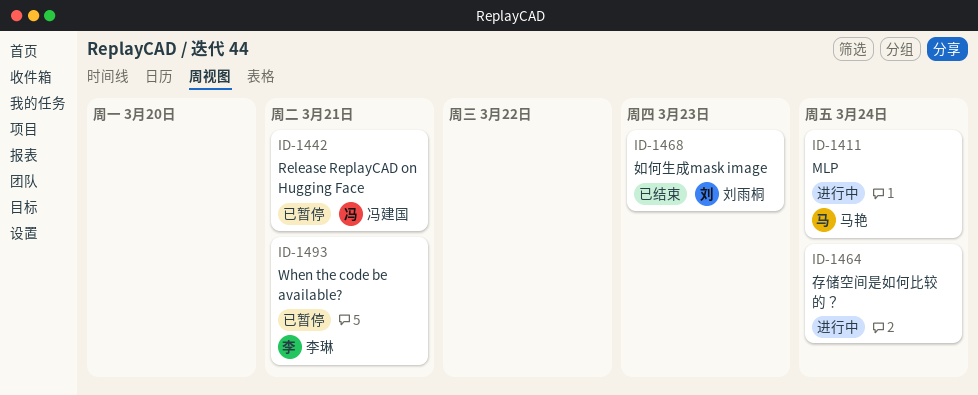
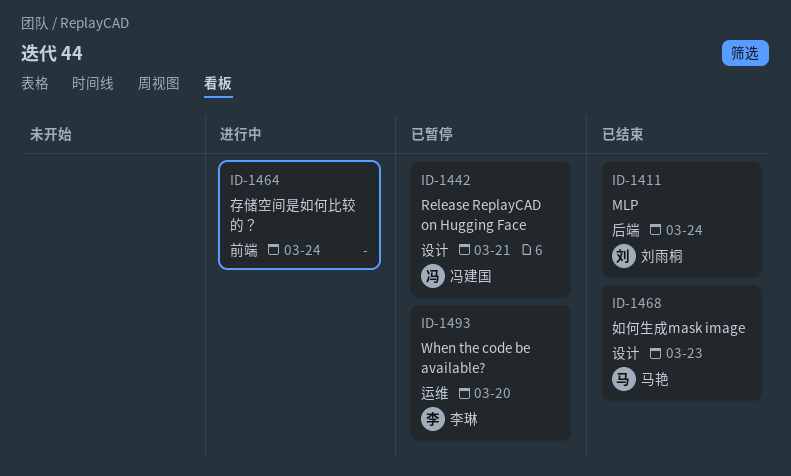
ID-1411, status: 进行中 -> 已结束
ID-1411, owner: 马艳 -> 刘雨桐
ID-1468, owner: 刘雨桐 -> 马艳
ID-1493, due: Mar 21 -> Mar 20

